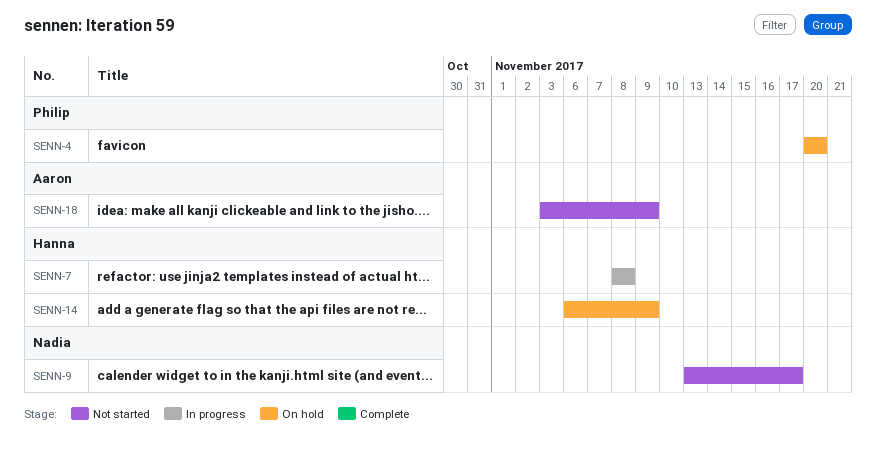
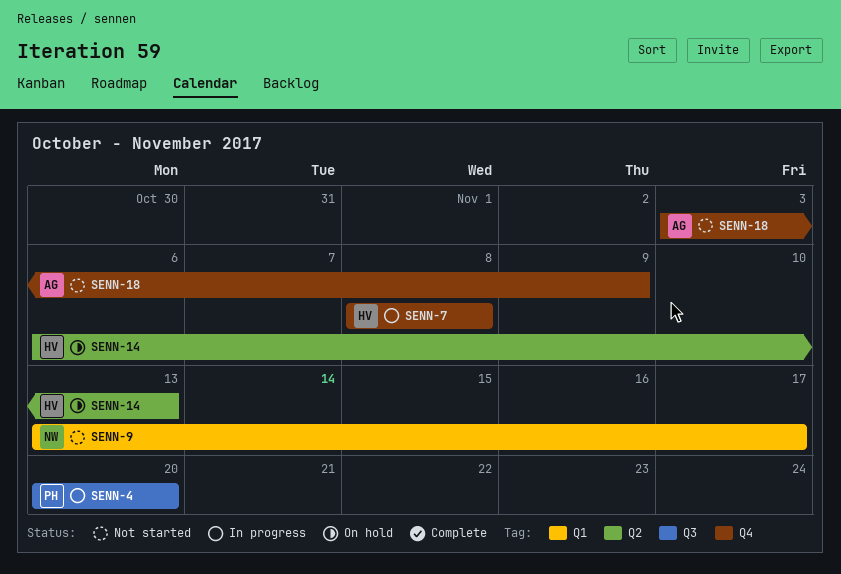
SENN-4, status: On hold -> In progress
SENN-14, due: Nov 9 -> Nov 13

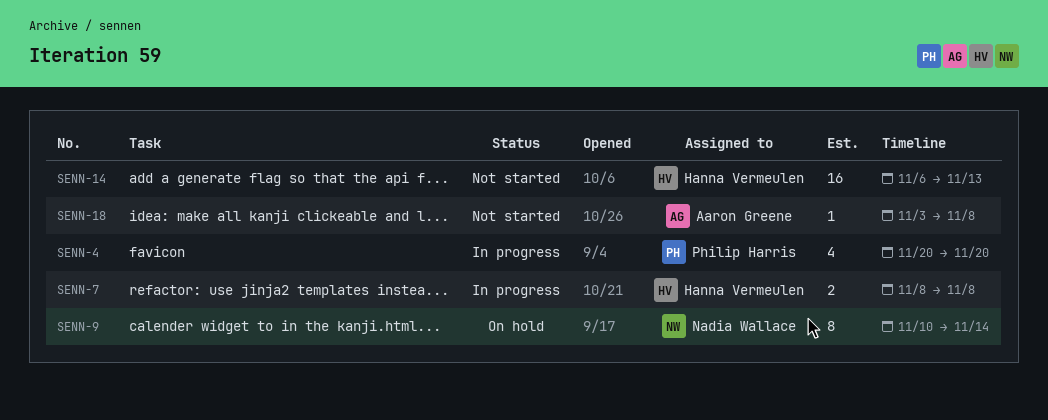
SENN-9, status: Not started -> On hold
SENN-9, start: Nov 13 -> Nov 10
SENN-9, due: Nov 17 -> Nov 14
SENN-14, status: On hold -> Not started
SENN-18, due: Nov 9 -> Nov 8

